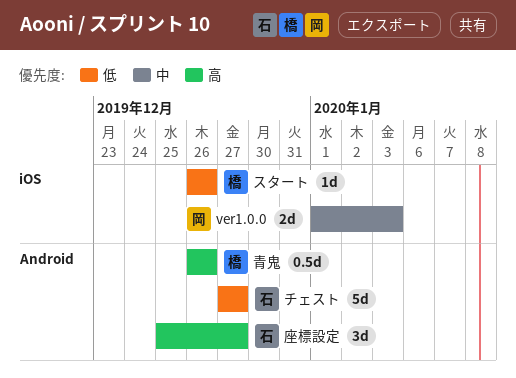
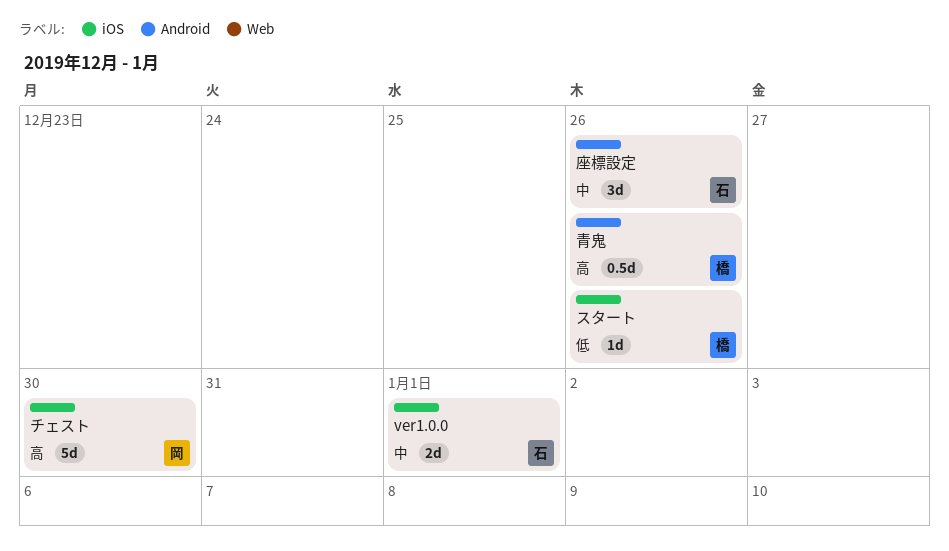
ver1.0.0, owner: 岡 -> 石
ver1.0.0, due: Jan 3 -> Jan 1
チェスト, owner: 石 -> 岡
チェスト, priority: 低 -> 高
チェスト, label: Android -> iOS
チェスト, due: Dec 27 -> Dec 30
座標設定, priority: 高 -> 中
座標設定, due: Dec 27 -> Dec 26

